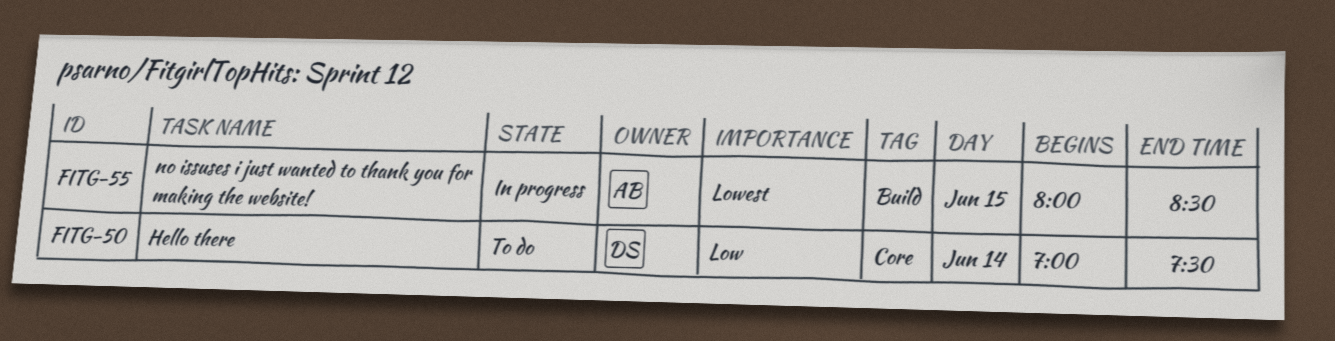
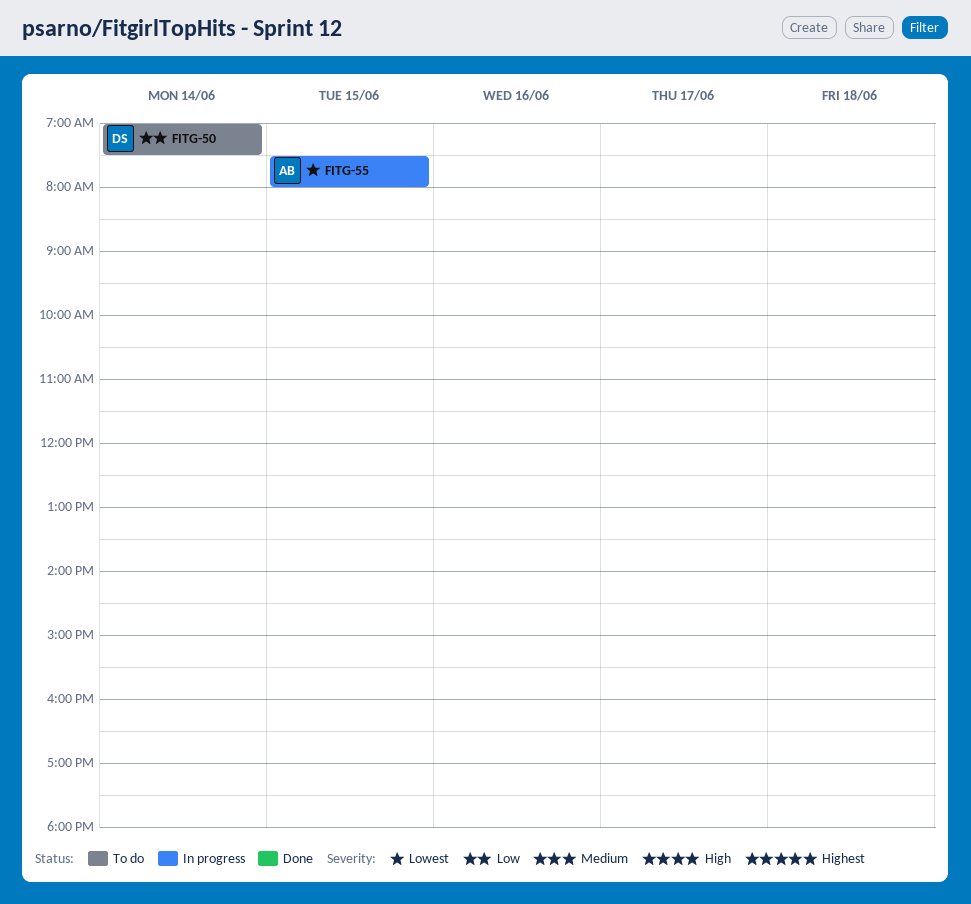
FITG-55, begins: 08:00 -> 07:30
FITG-55, ends: 08:30 -> 08:00

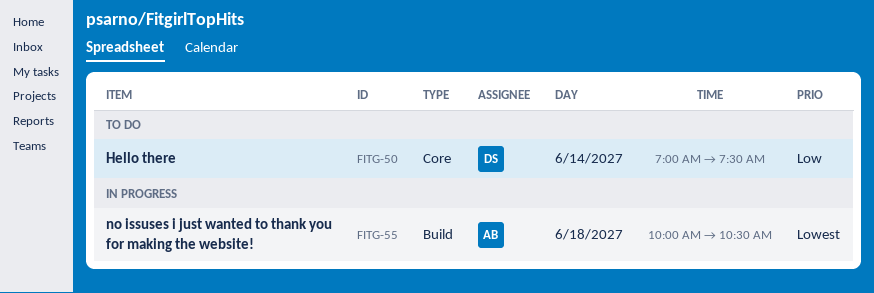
FITG-55, day: Jun 15 -> Jun 18
FITG-55, begins: 07:30 -> 10:00
FITG-55, ends: 08:00 -> 10:30

